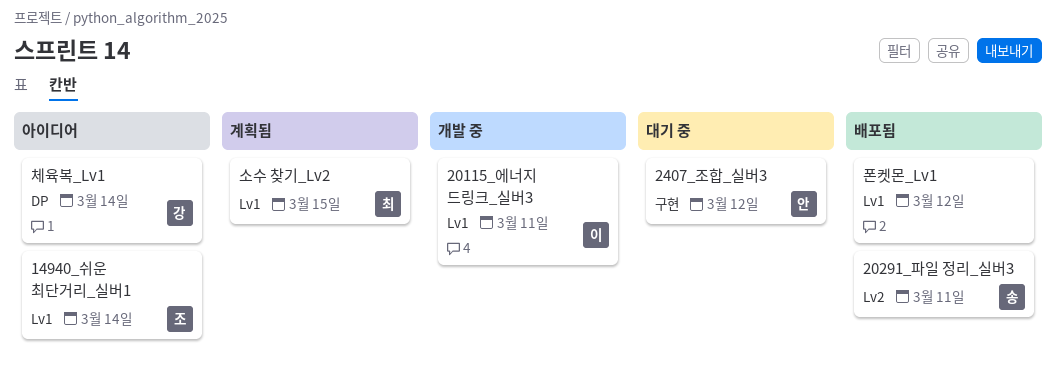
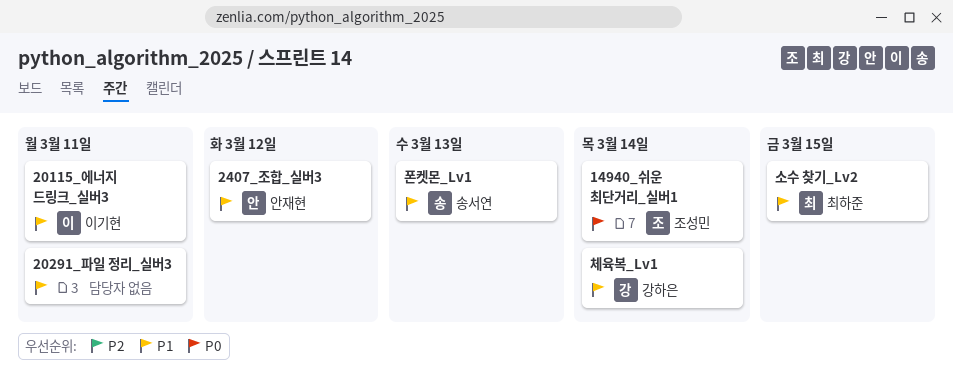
20291_파일 정리_실버3, owner: 송서연 -> none
폰켓몬_Lv1, owner: none -> 송서연
폰켓몬_Lv1, due: Mar 12 -> Mar 13

